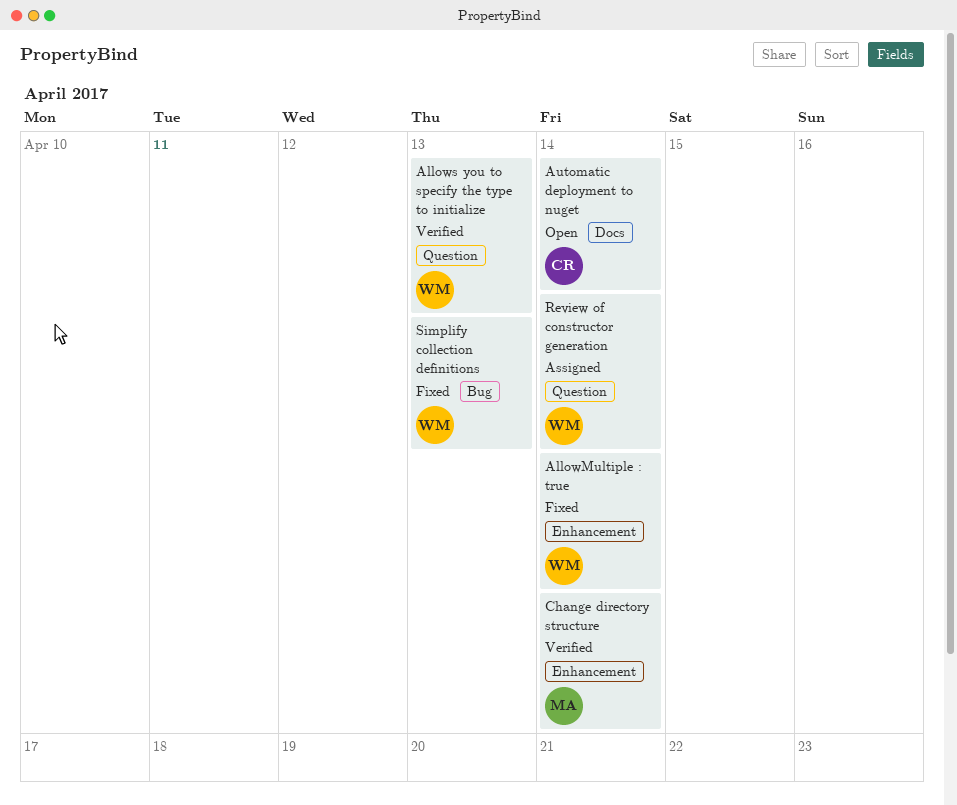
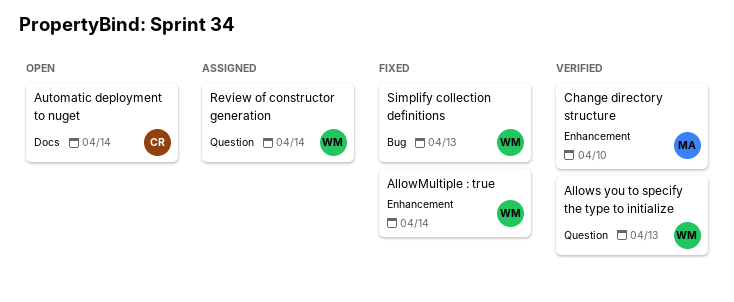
Change directory structure, due: Apr 14 -> Apr 10

